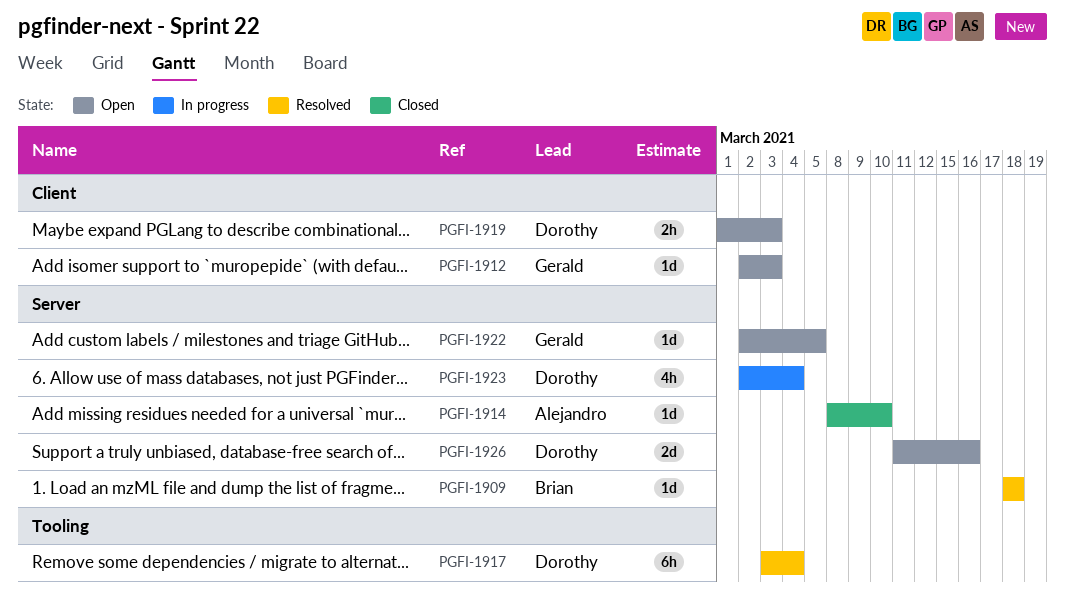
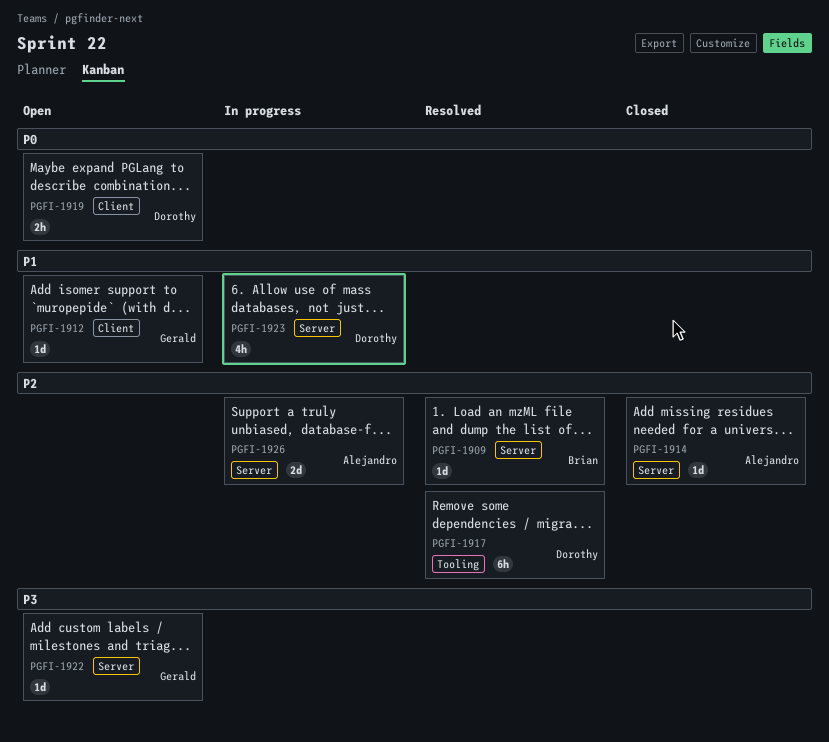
PGFI-1926, status: Open -> In progress
PGFI-1926, owner: Dorothy -> Alejandro

